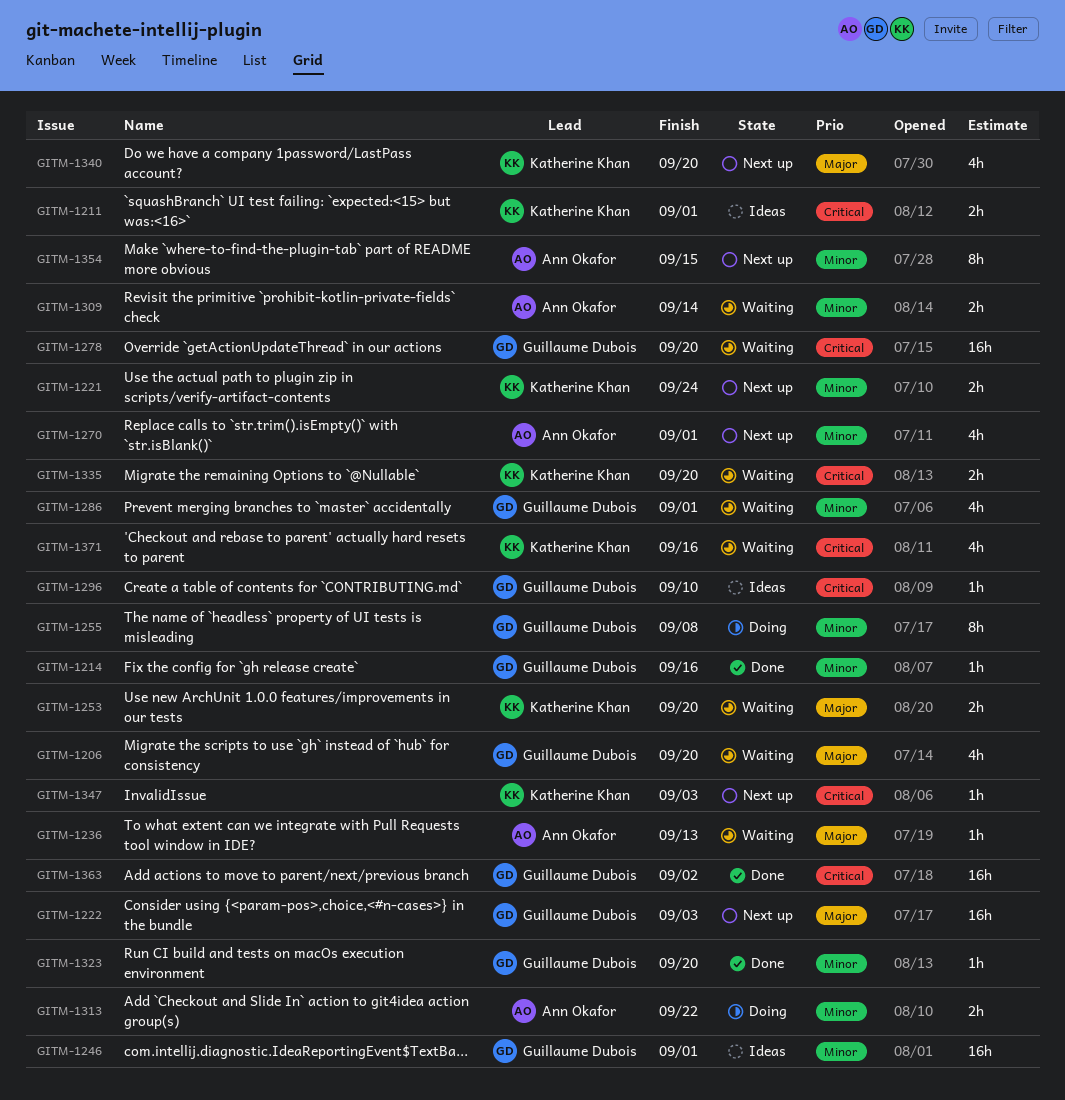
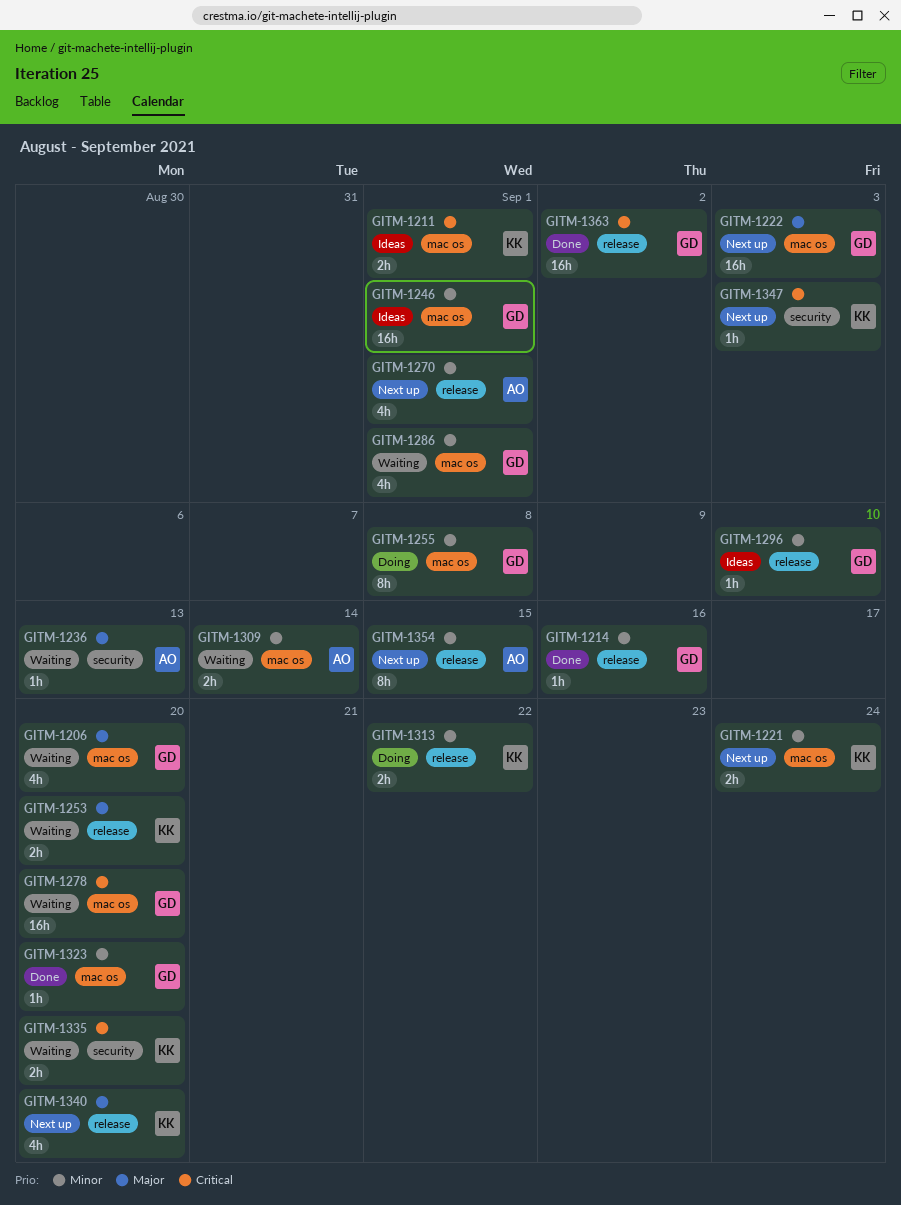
GITM-1296, priority: Critical -> Minor
GITM-1313, owner: Ann Okafor -> Katherine Khan
GITM-1371: present -> none

